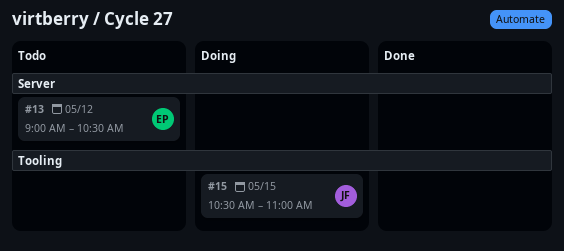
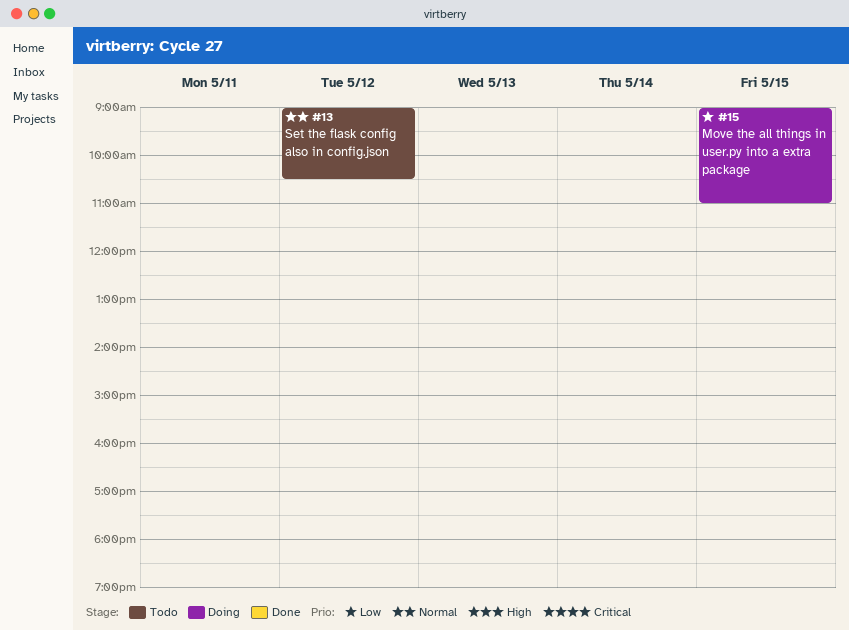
#15, begins: 10:30 -> 09:00

